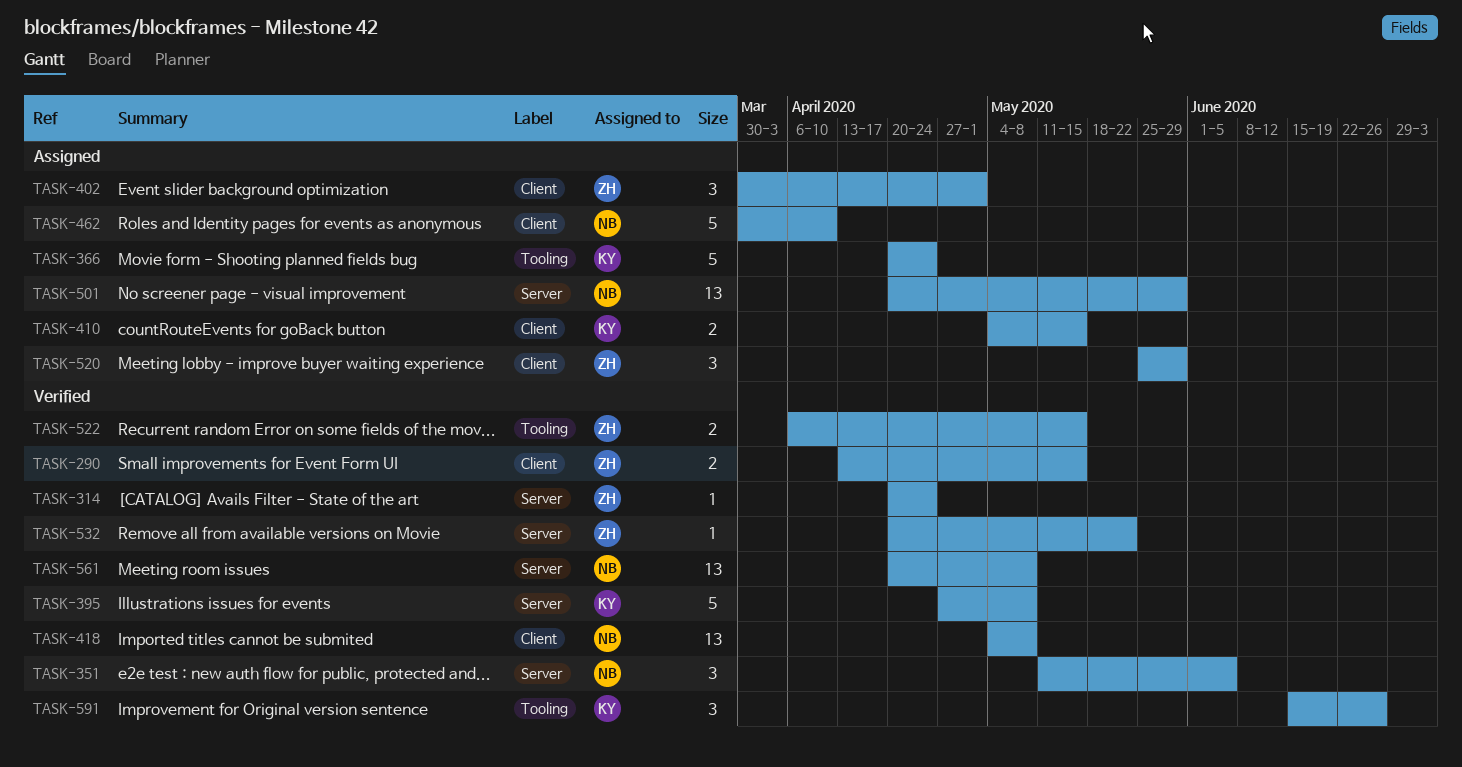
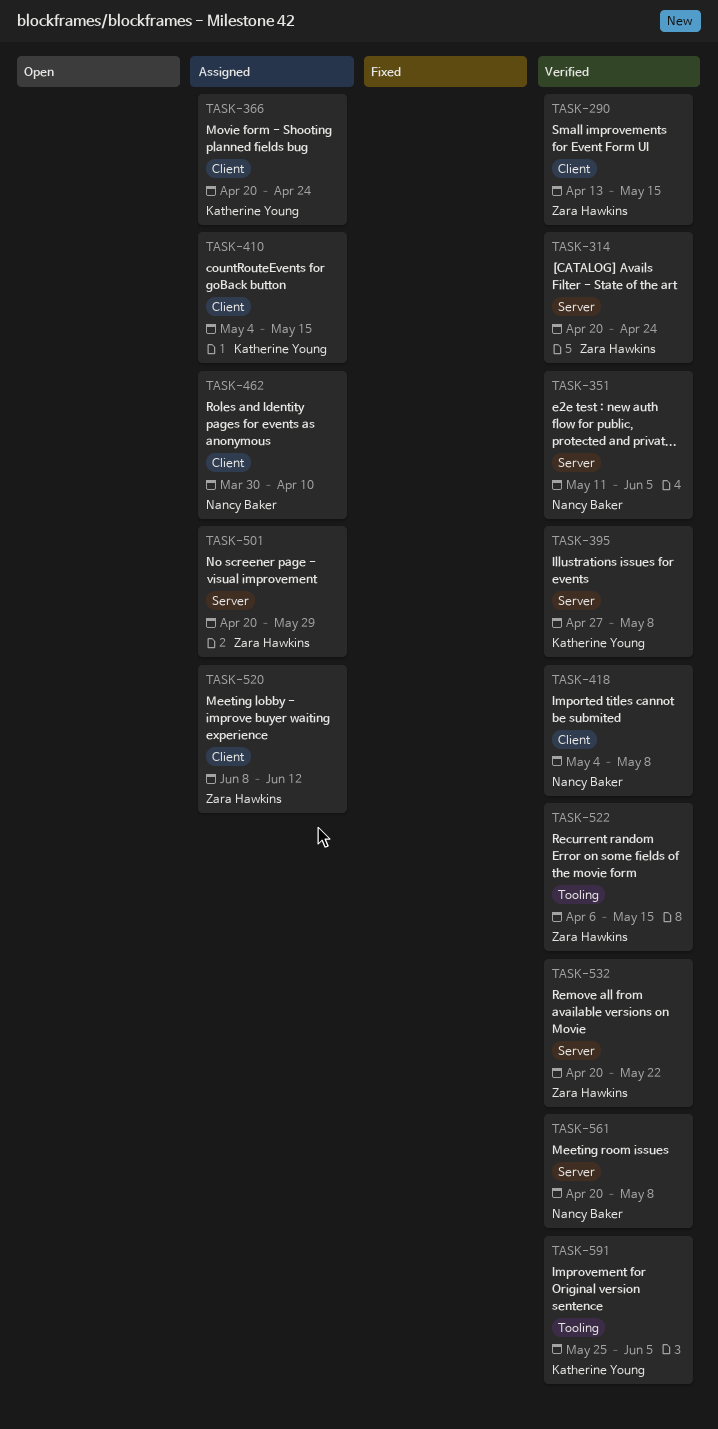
TASK-366, label: Tooling -> Client
TASK-402: present -> none
TASK-501, owner: Nancy Baker -> Zara Hawkins
TASK-520, start: May 25 -> Jun 8
TASK-520, due: May 29 -> Jun 12
TASK-591, start: Jun 15 -> May 25
TASK-591, due: Jun 26 -> Jun 5

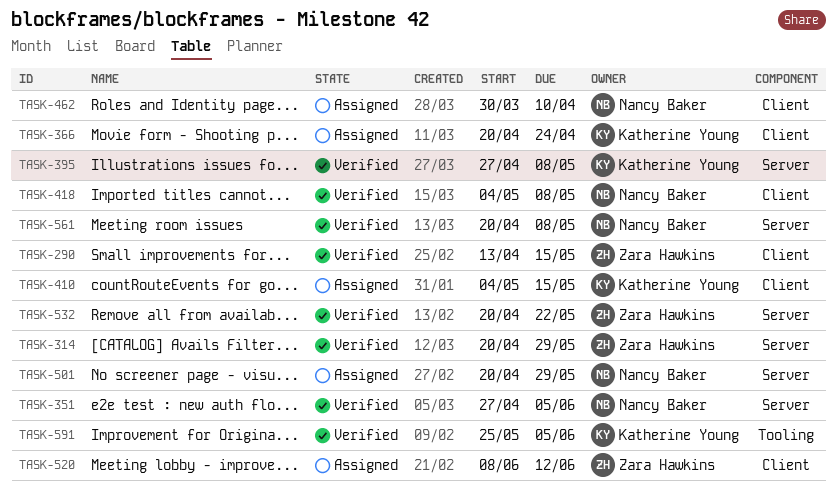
TASK-314, due: Apr 24 -> May 29
TASK-351, start: May 11 -> Apr 27
TASK-501, owner: Zara Hawkins -> Nancy Baker
TASK-522: present -> none

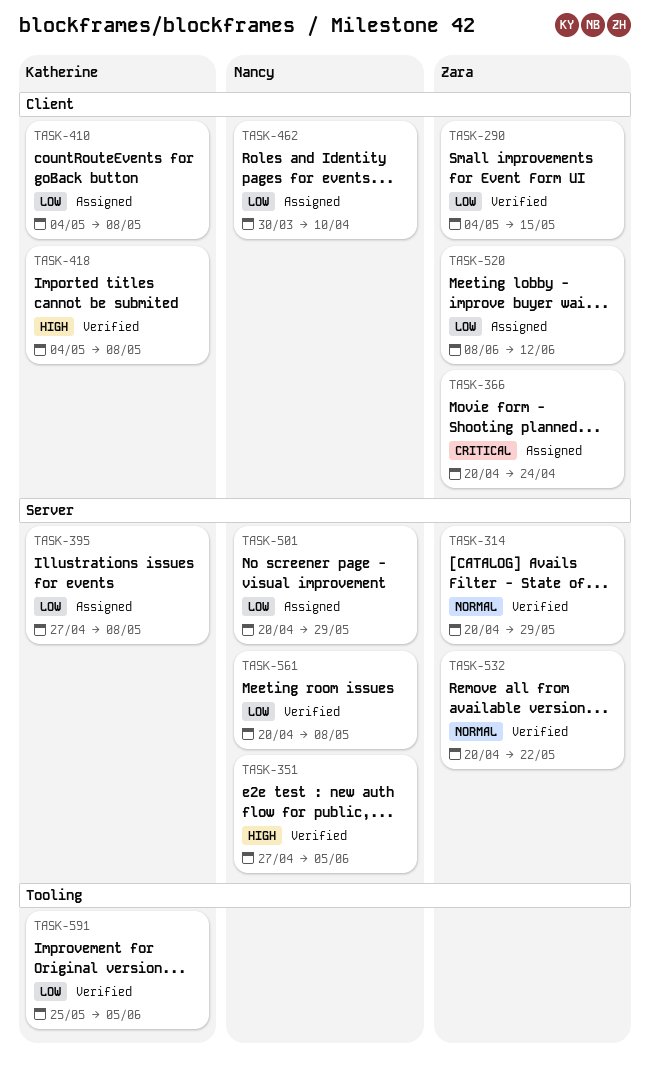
TASK-290, start: Apr 13 -> May 4
TASK-366, owner: Katherine Young -> Zara Hawkins
TASK-395, status: Verified -> Assigned
TASK-410, due: May 15 -> May 8
TASK-418, owner: Nancy Baker -> Katherine Young

